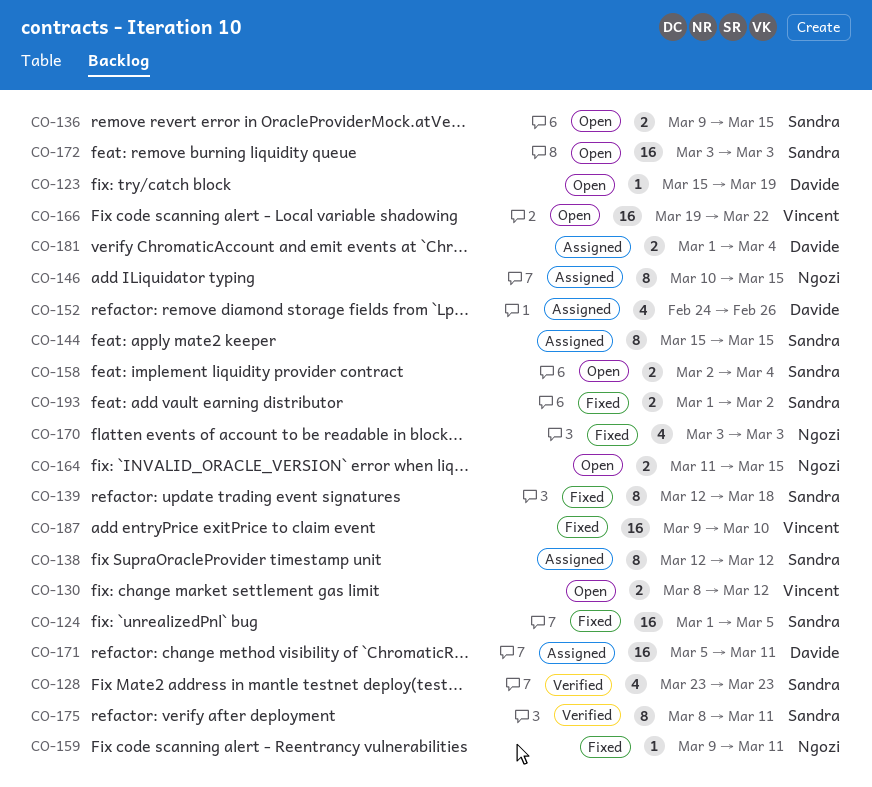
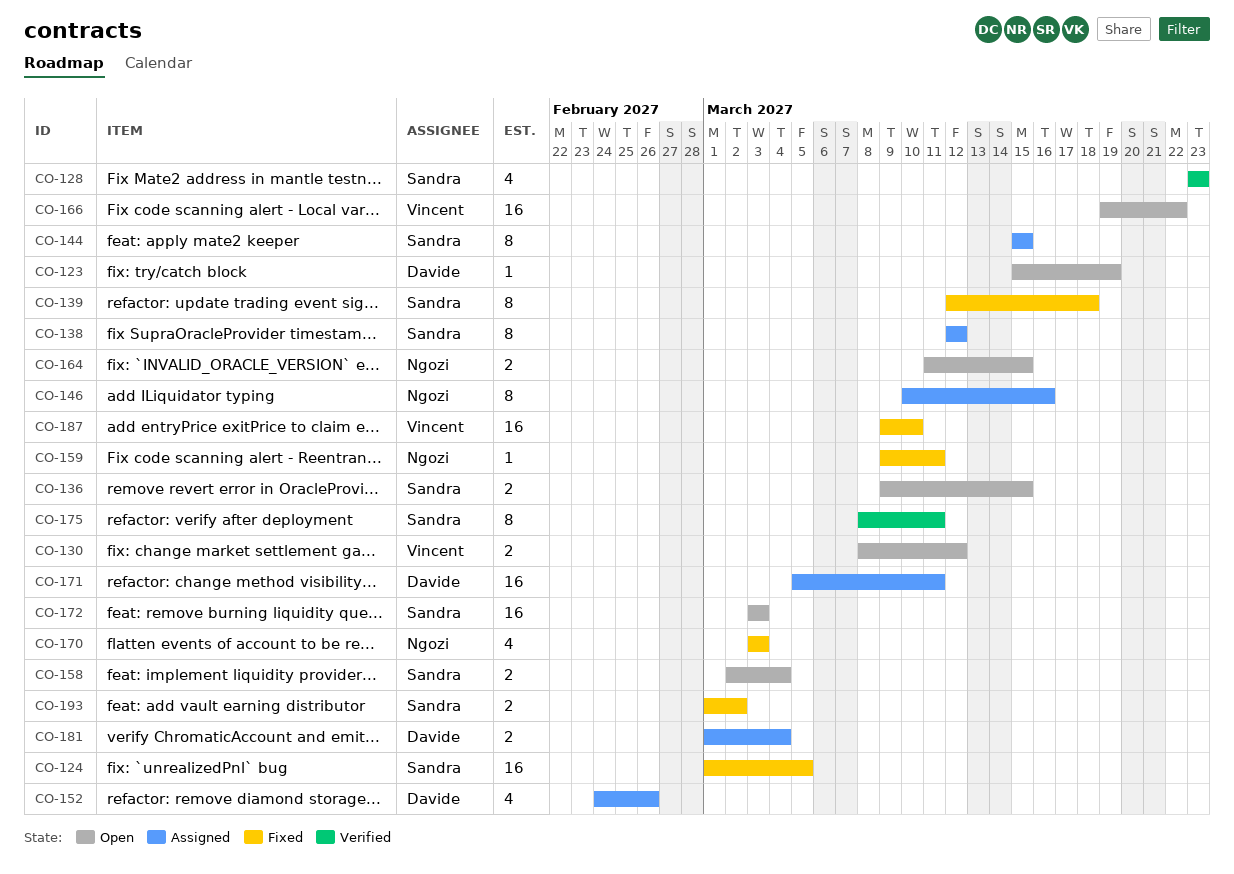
CO-146, due: Mar 15 -> Mar 16

